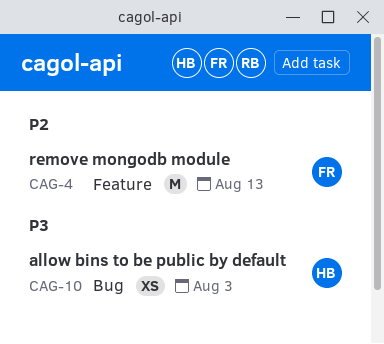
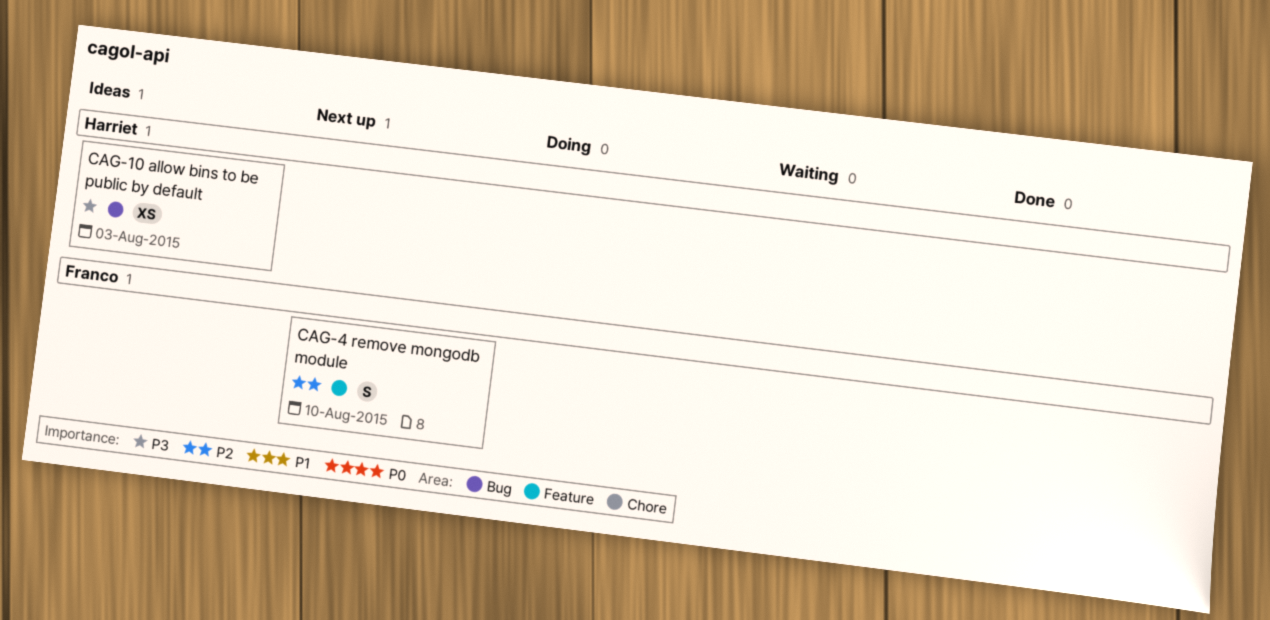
CAG-4, estimate: M -> S
CAG-4, due: Aug 13 -> Aug 10

